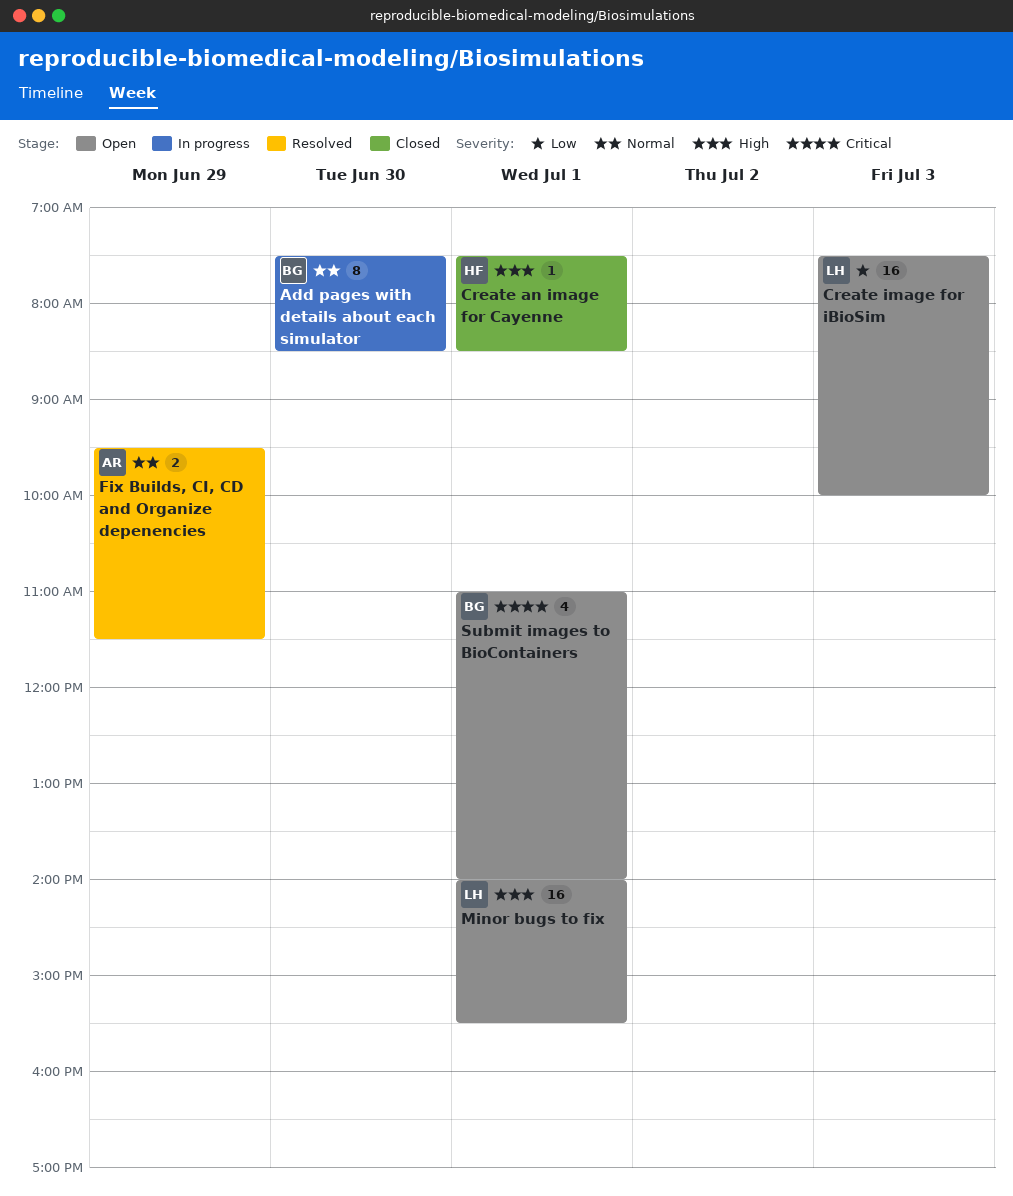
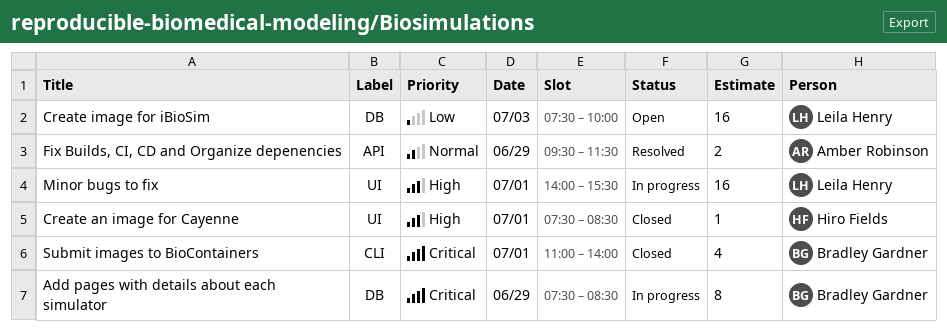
Add pages with details about each simulator, priority: Normal -> Critical
Add pages with details about each simulator, day: Jun 30 -> Jun 29
Minor bugs to fix, status: Open -> In progress
Submit images to BioContainers, status: Open -> Closed

